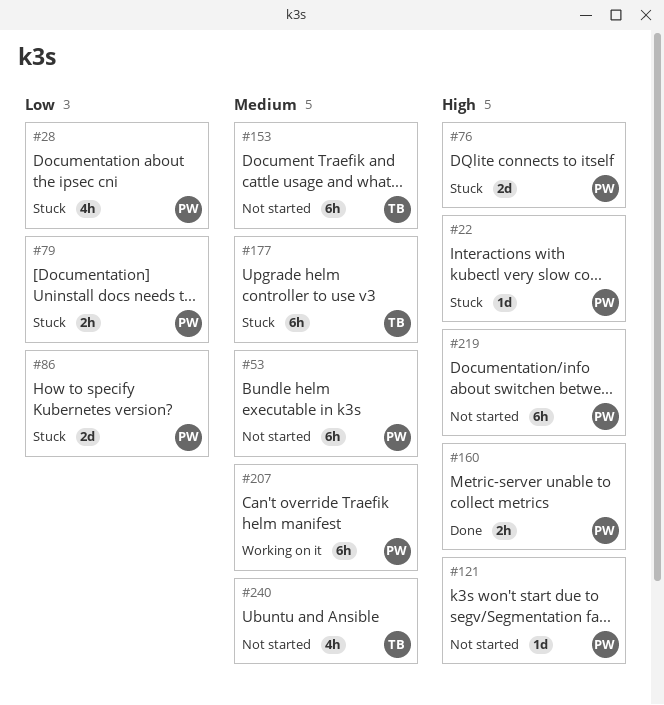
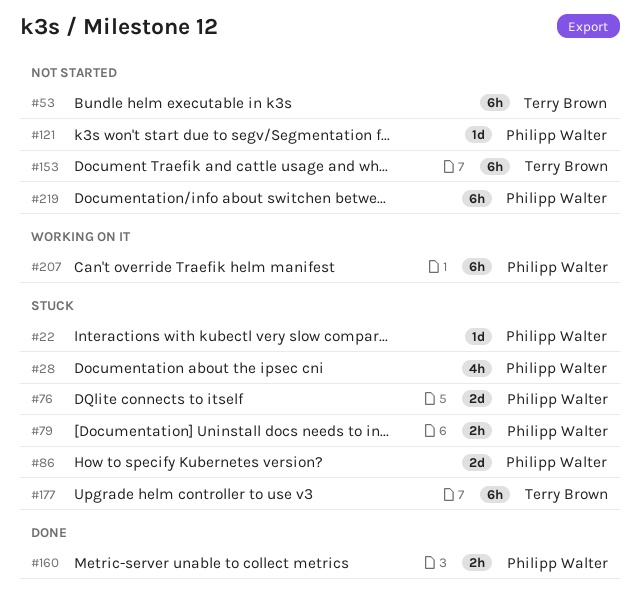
#53, owner: Philipp Walter -> Terry Brown
#240: present -> none

